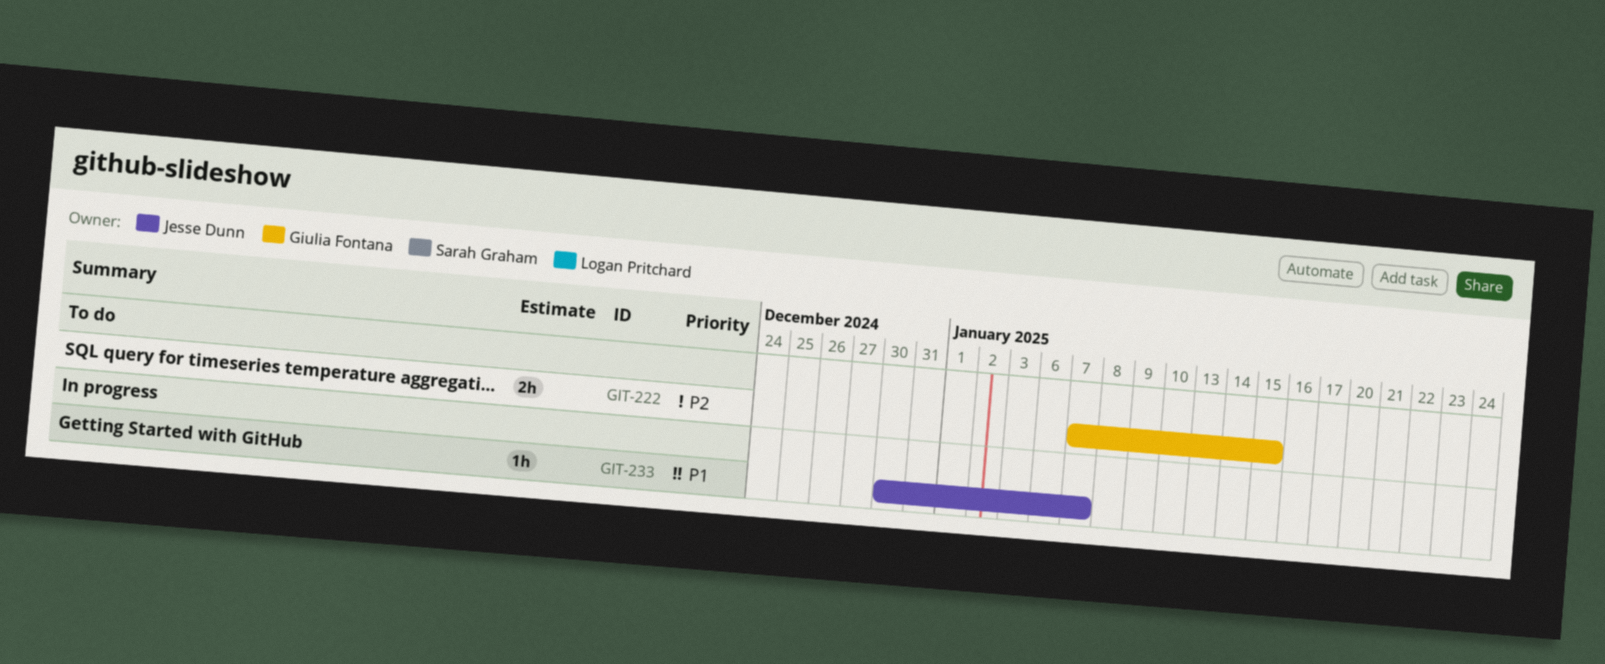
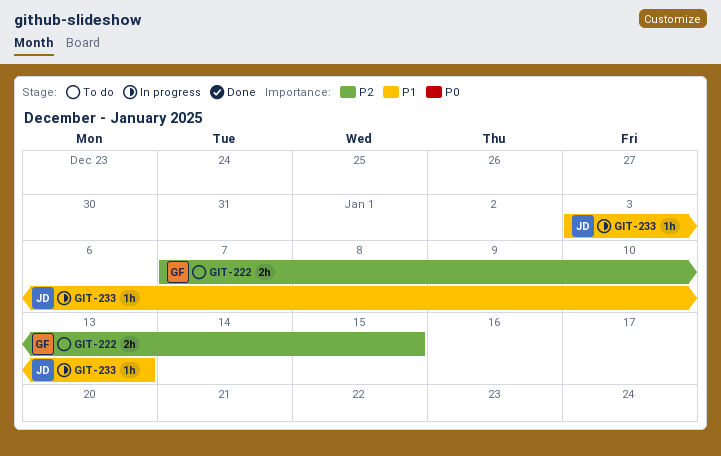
GIT-233, start: Dec 30 -> Jan 3
GIT-233, due: Jan 7 -> Jan 13

